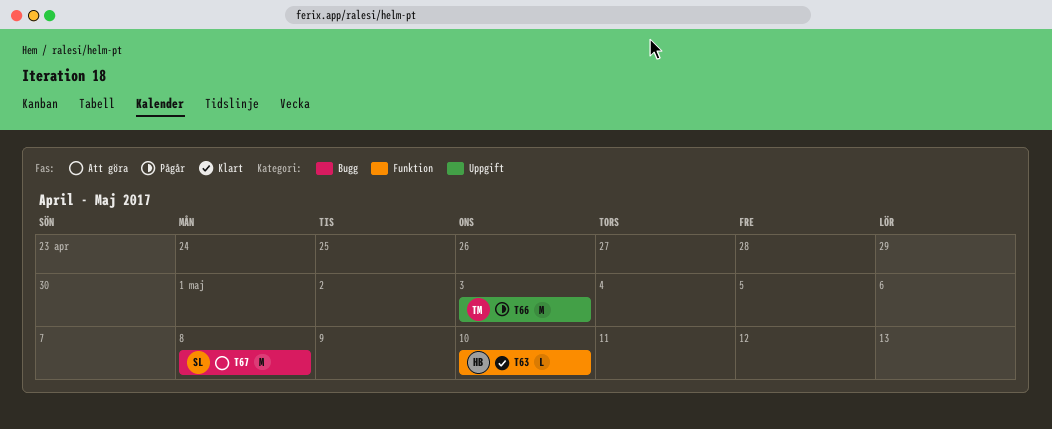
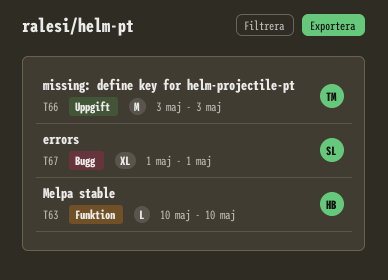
T67, estimate: M -> XL
T67, start: May 8 -> May 1
T67, due: May 8 -> May 1

